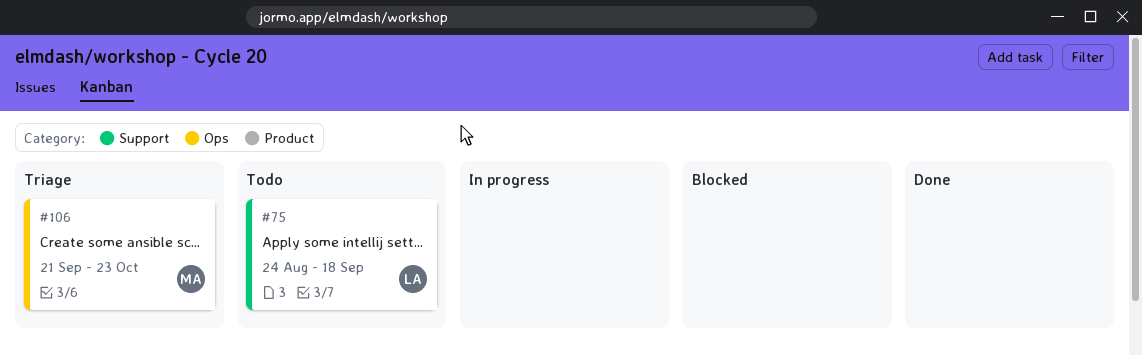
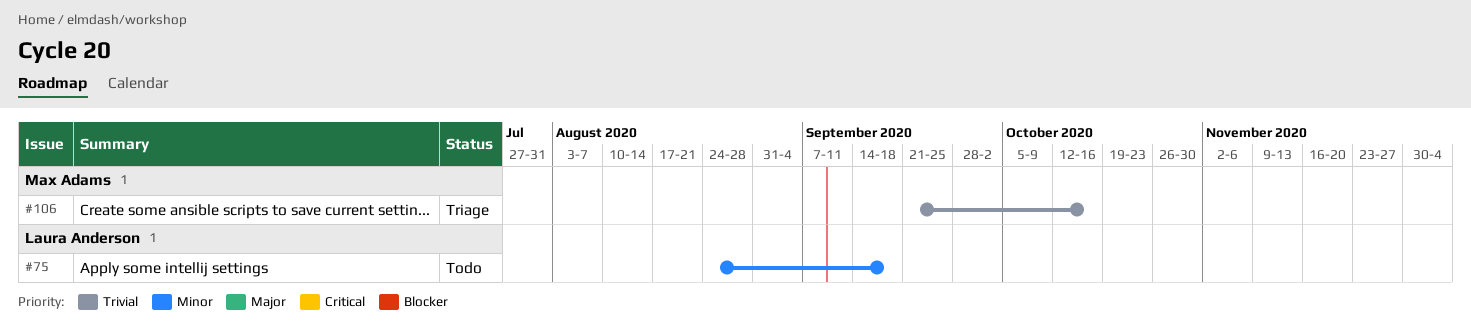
#106, due: Oct 23 -> Oct 16

